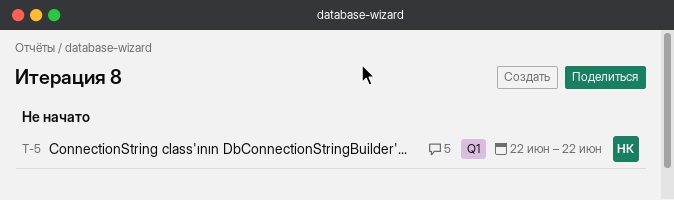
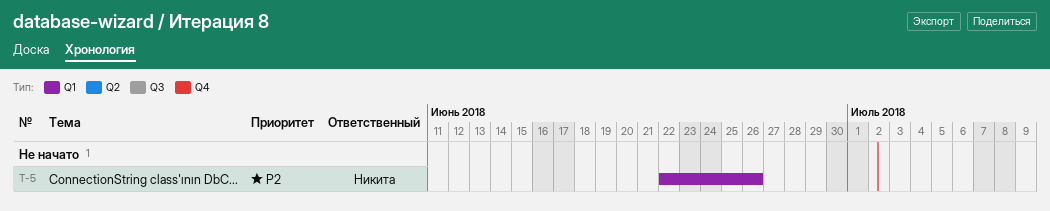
T-5, due: Jun 22 -> Jun 26

